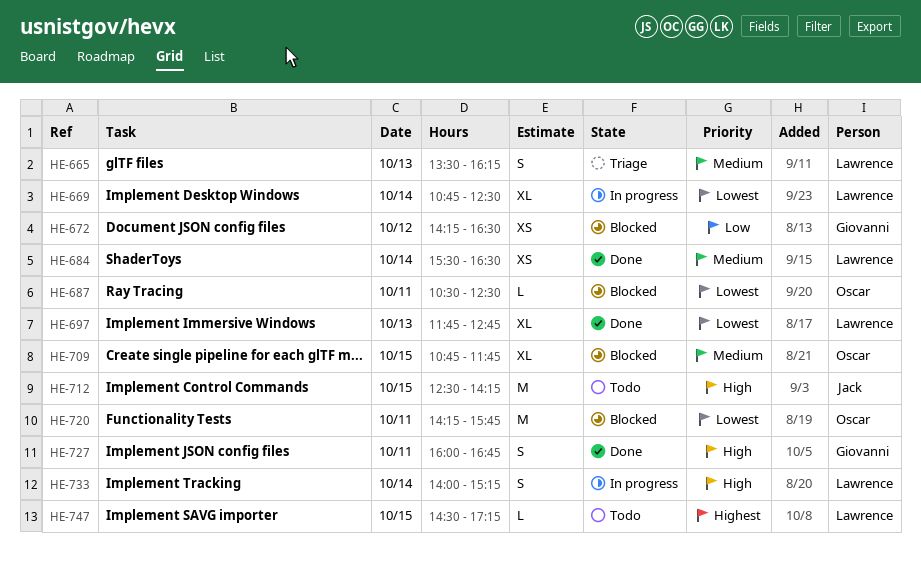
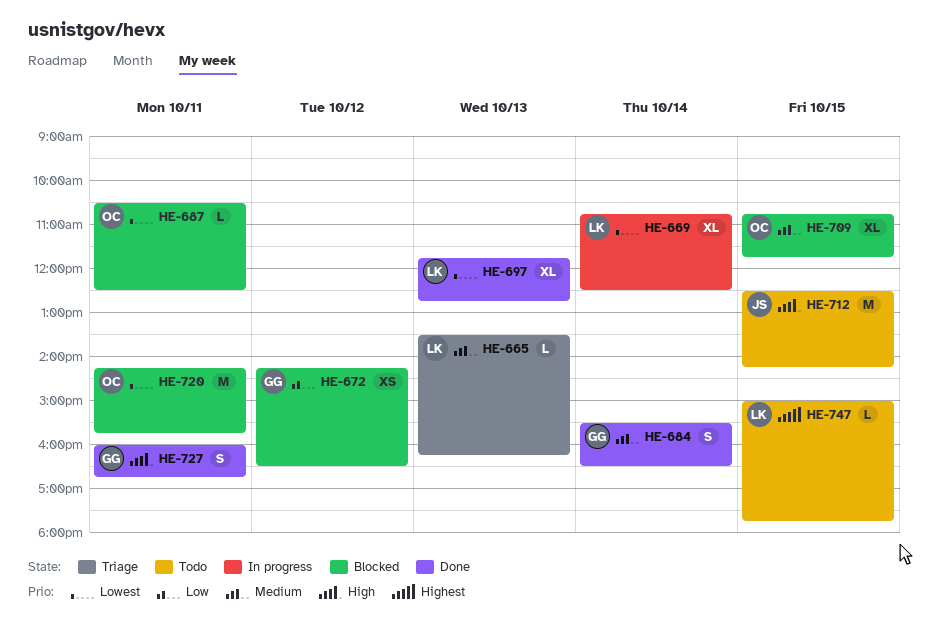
HE-665, estimate: S -> L
HE-684, owner: Lawrence -> Giovanni
HE-684, estimate: XS -> S
HE-733: present -> none
HE-747, begins: 14:30 -> 15:00
HE-747, ends: 17:15 -> 17:45

